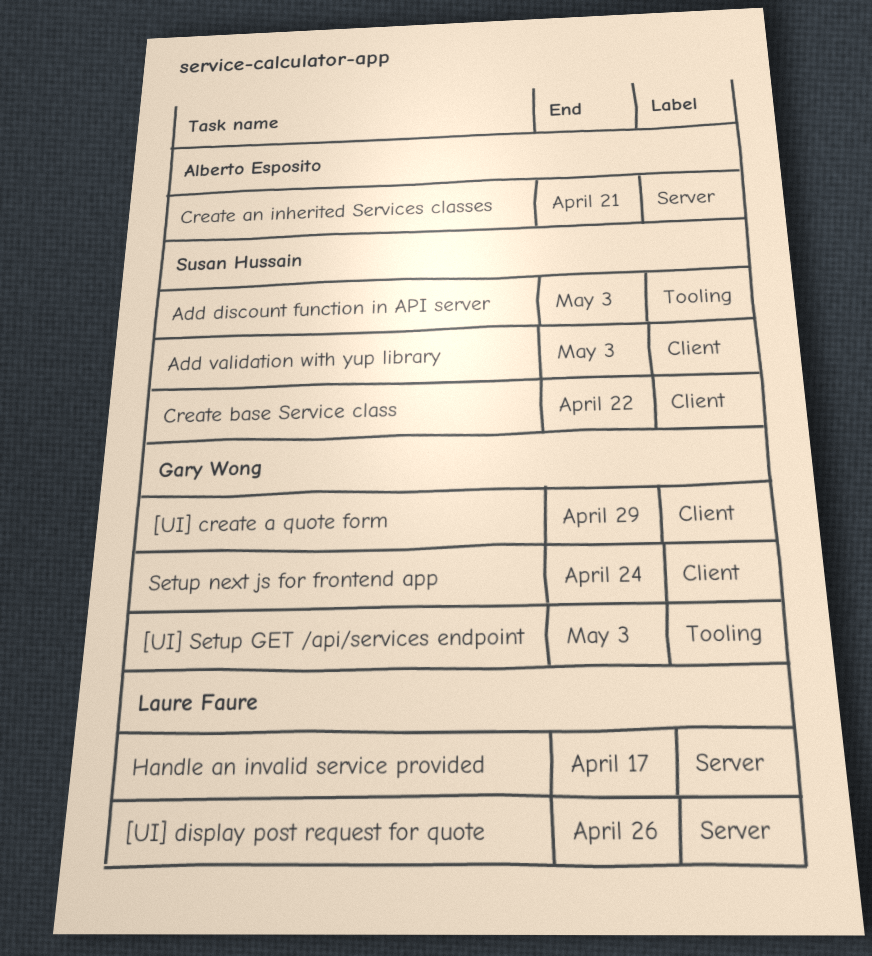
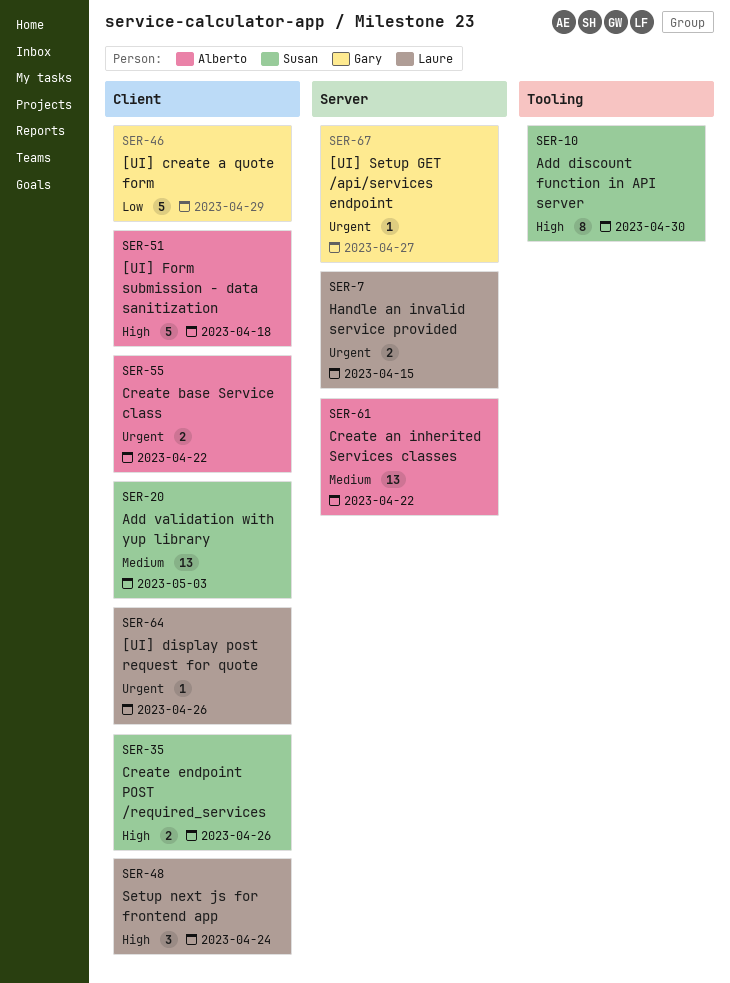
[UI] display post request for quote, label: Server -> Client
[UI] Form submission - data sanitization: none -> present
[UI] Setup GET /api/services endpoint, label: Tooling -> Server
[UI] Setup GET /api/services endpoint, due: May 3 -> Apr 27
Add discount function in API server, due: May 3 -> Apr 30
Create an inherited Services classes, due: Apr 21 -> Apr 22
Create base Service class, owner: Susan Hussain -> Alberto Esposito
Create endpoint POST /required_services: none -> present
Handle an invalid service provided, due: Apr 17 -> Apr 15
Setup next js for frontend app, owner: Gary Wong -> Laure Faure

